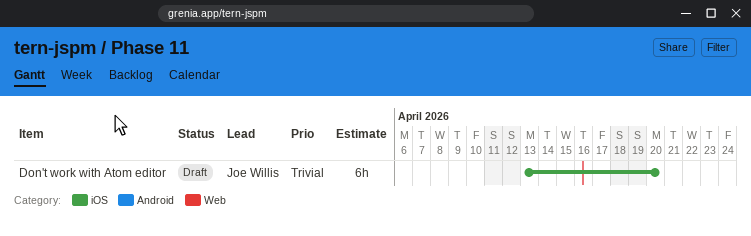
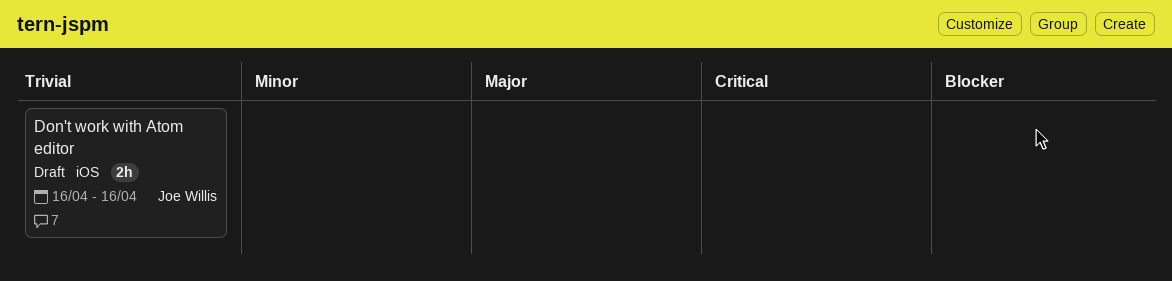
Don't work with Atom editor, estimate: 6h -> 2h
Don't work with Atom editor, start: Apr 13 -> Apr 16
Don't work with Atom editor, due: Apr 20 -> Apr 16

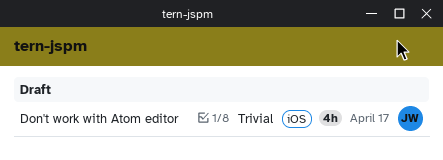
Don't work with Atom editor, estimate: 2h -> 4h
Don't work with Atom editor, due: Apr 16 -> Apr 17

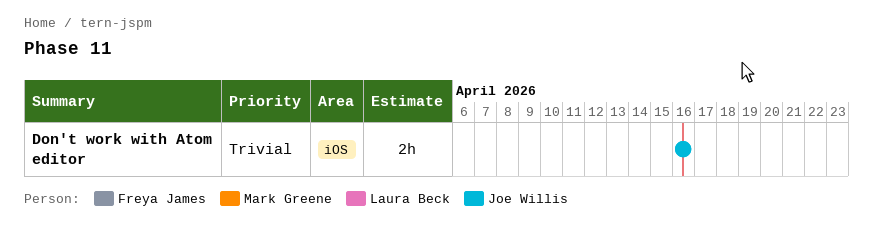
Don't work with Atom editor, estimate: 4h -> 2h
Don't work with Atom editor, due: Apr 17 -> Apr 16

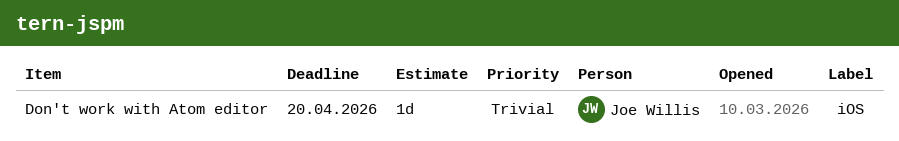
Don't work with Atom editor, estimate: 2h -> 1d
Don't work with Atom editor, due: Apr 16 -> Apr 20

